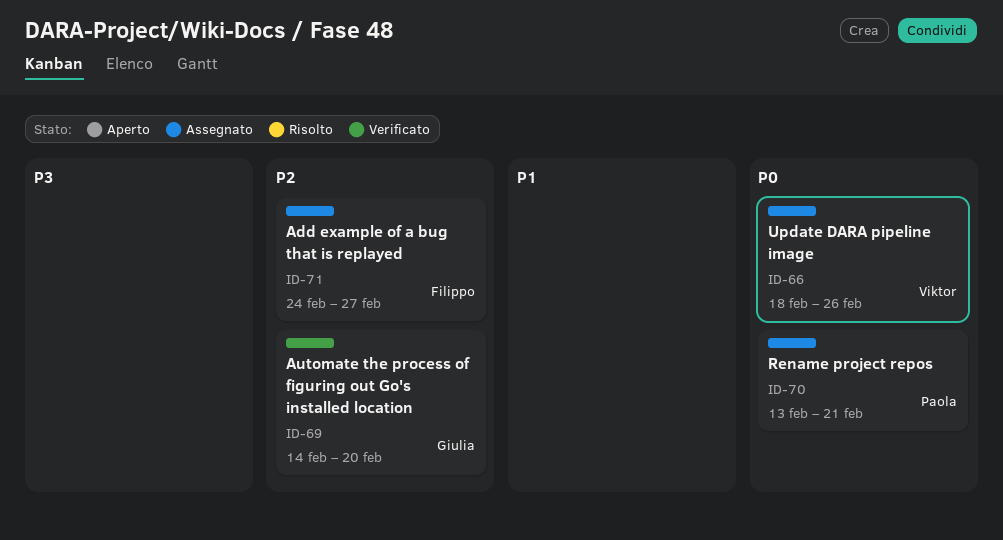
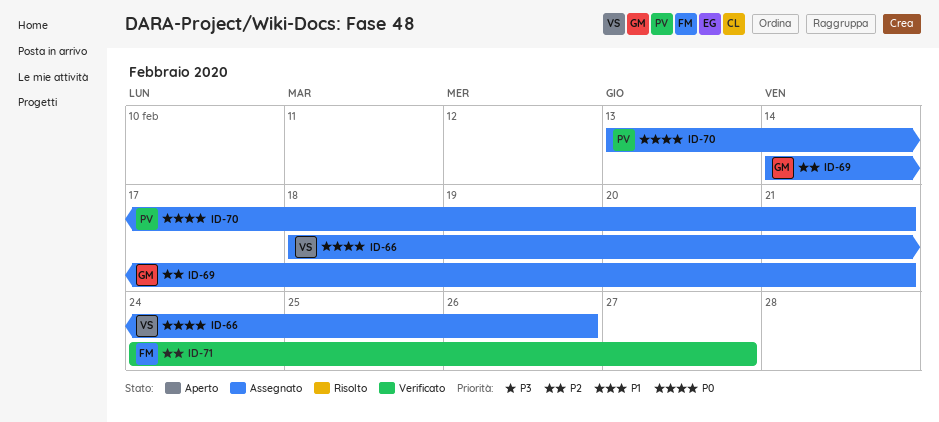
ID-69, status: Verificato -> Assegnato
ID-69, due: Feb 20 -> Feb 21
ID-71, status: Assegnato -> Verificato

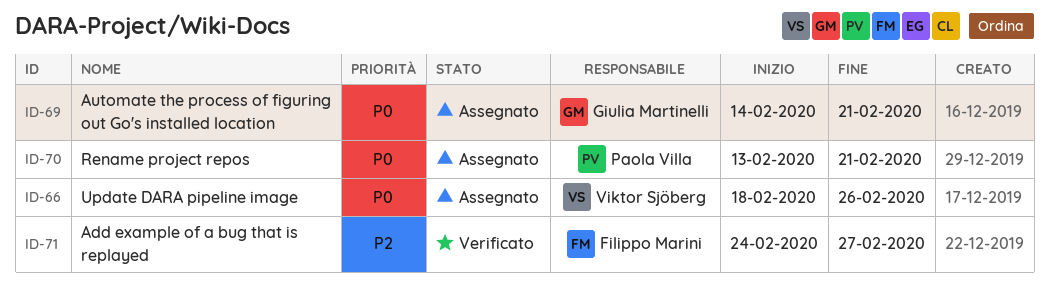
ID-69, priority: P2 -> P0

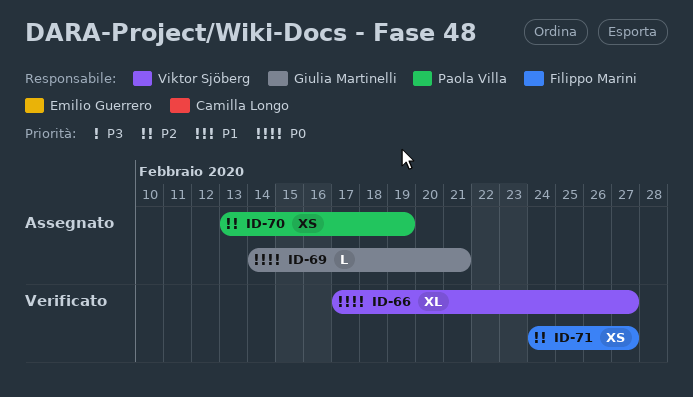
ID-66, status: Assegnato -> Verificato
ID-66, start: Feb 18 -> Feb 17
ID-66, due: Feb 26 -> Feb 27
ID-70, priority: P0 -> P2
ID-70, due: Feb 21 -> Feb 19

